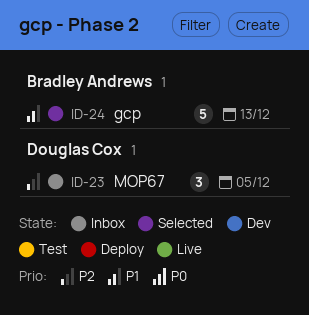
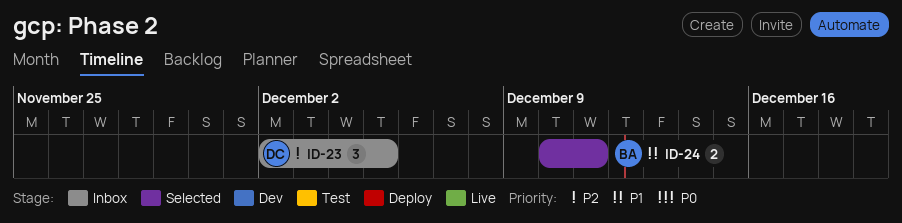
ID-24, estimate: 5 -> 2
ID-24, due: Dec 13 -> Dec 11

